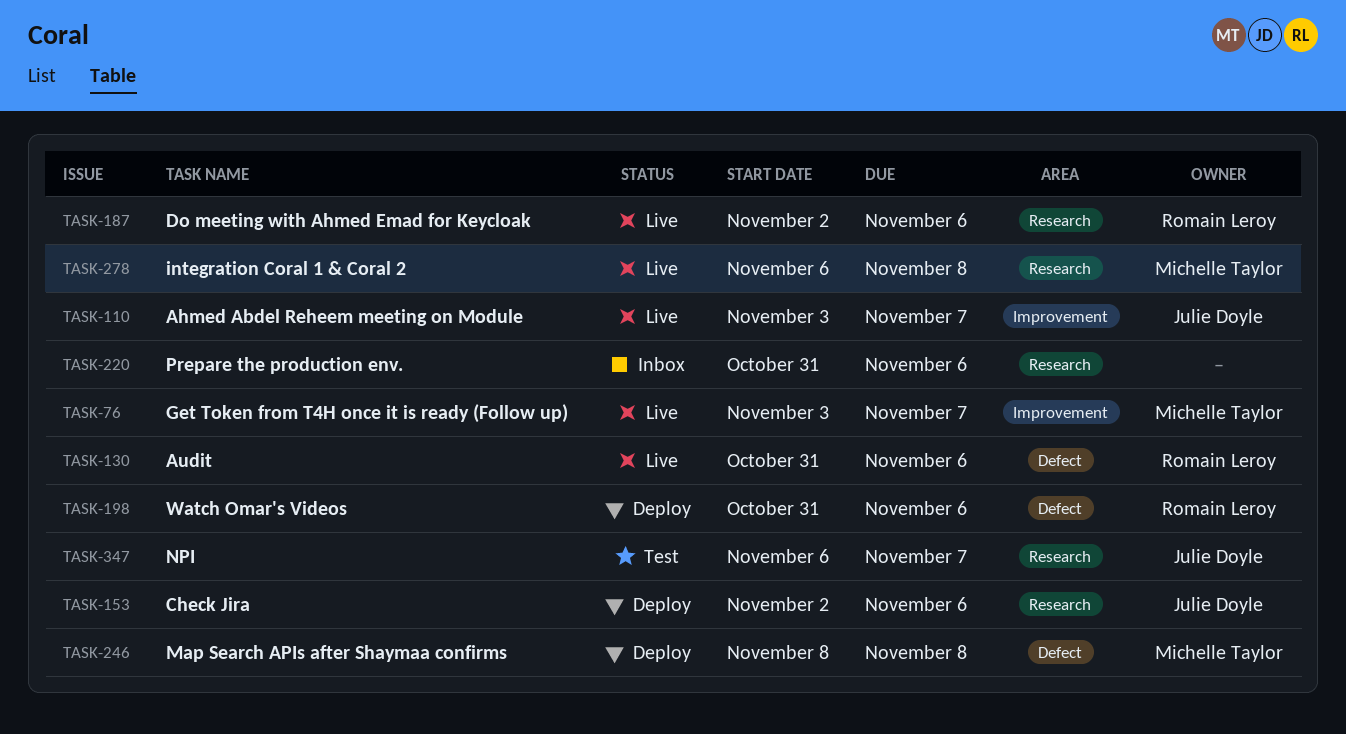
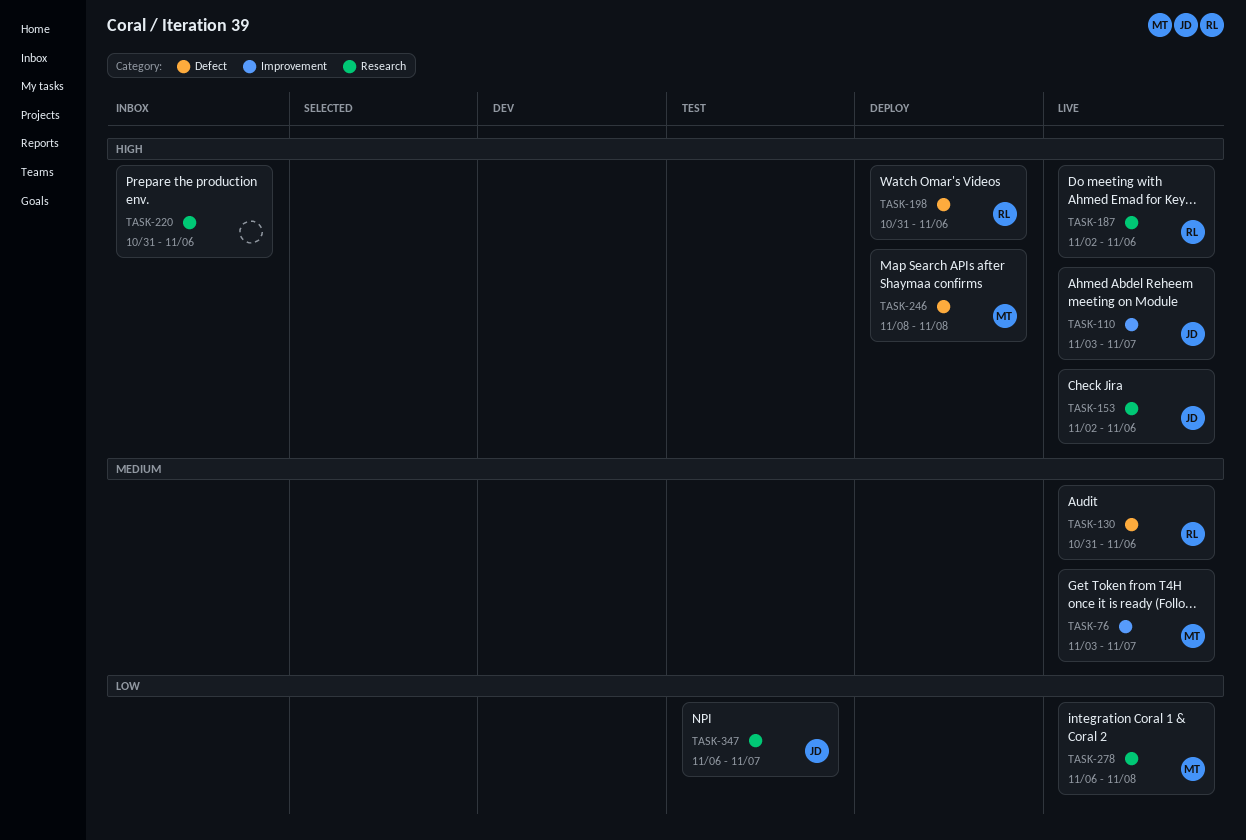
TASK-153, status: Deploy -> Live

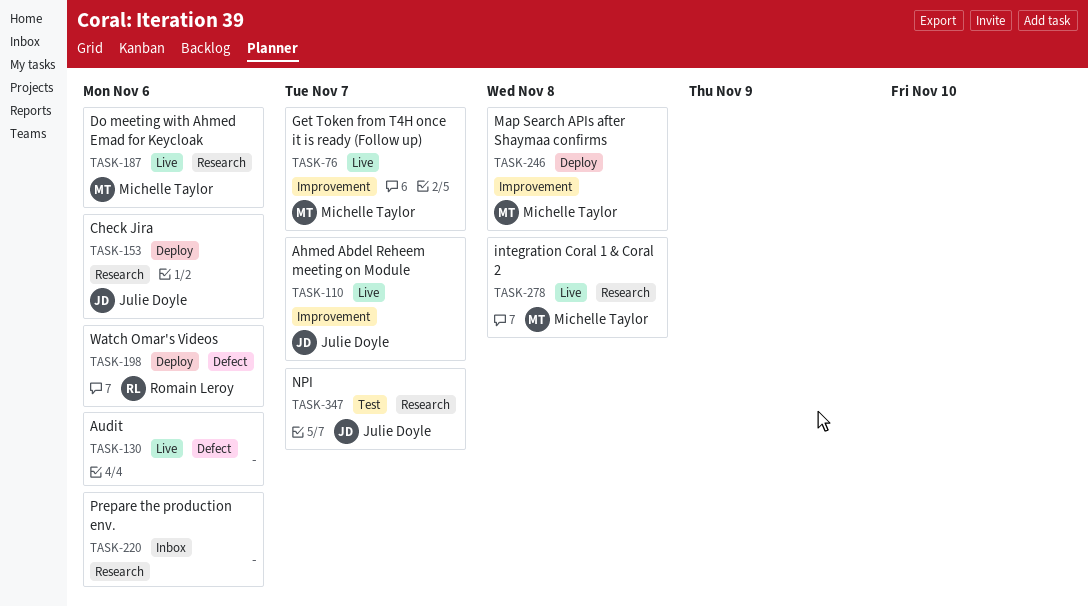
TASK-130, owner: Romain Leroy -> none
TASK-153, status: Live -> Deploy
TASK-187, owner: Romain Leroy -> Michelle Taylor
TASK-246, label: Defect -> Improvement

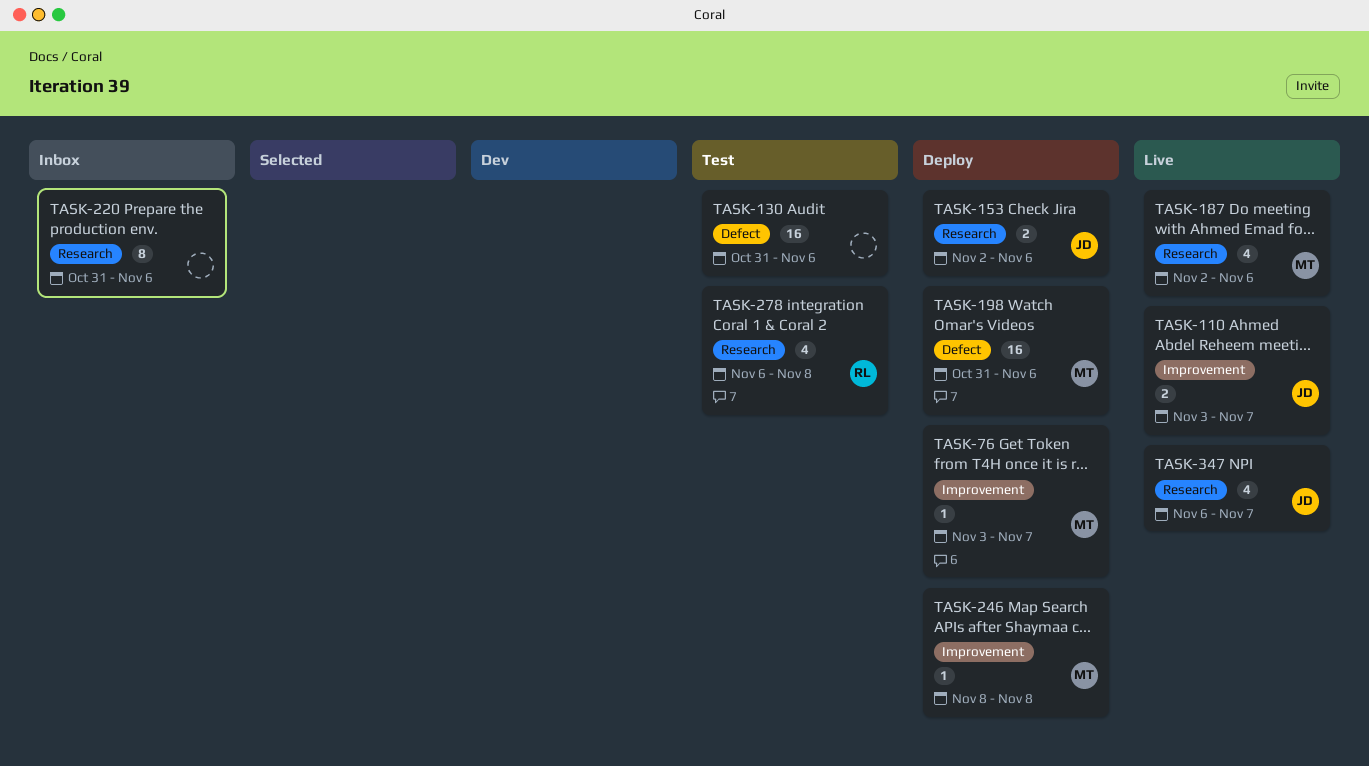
TASK-76, status: Live -> Deploy
TASK-130, status: Live -> Test
TASK-198, owner: Romain Leroy -> Michelle Taylor
TASK-278, status: Live -> Test
TASK-278, owner: Michelle Taylor -> Romain Leroy
TASK-347, status: Test -> Live

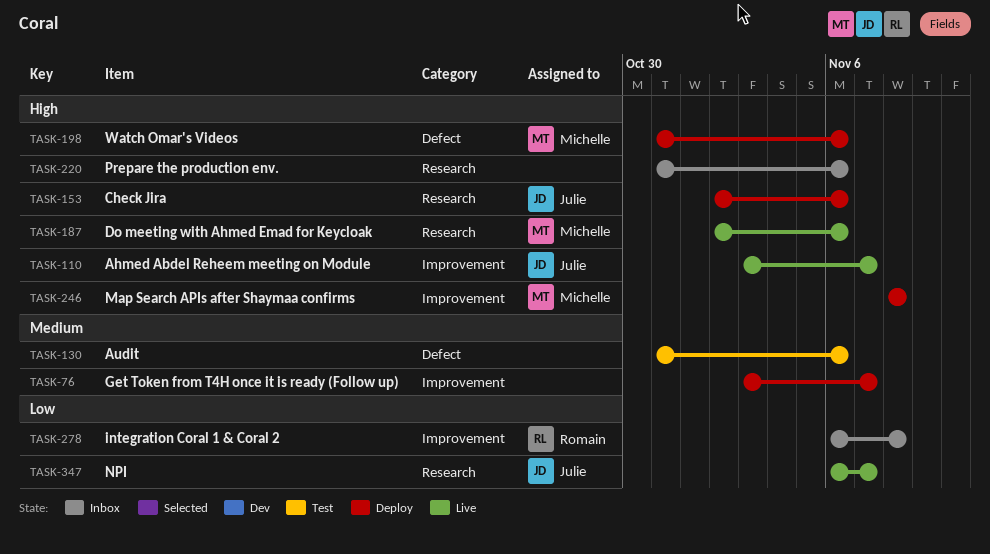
TASK-76, owner: Michelle -> none
TASK-278, status: Test -> Inbox
TASK-278, label: Research -> Improvement

